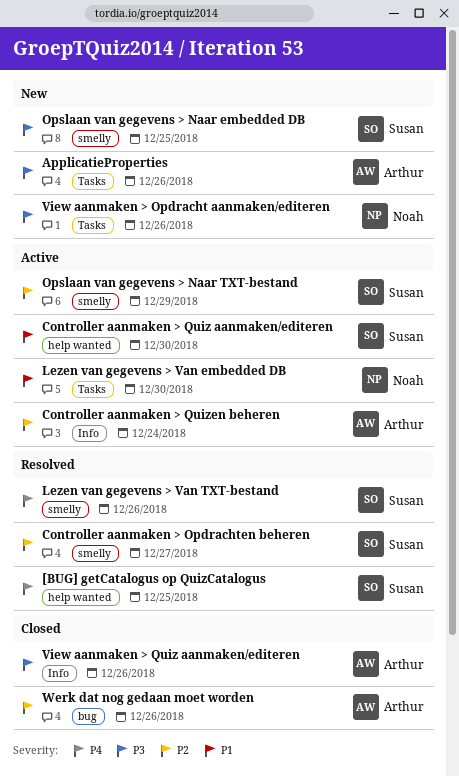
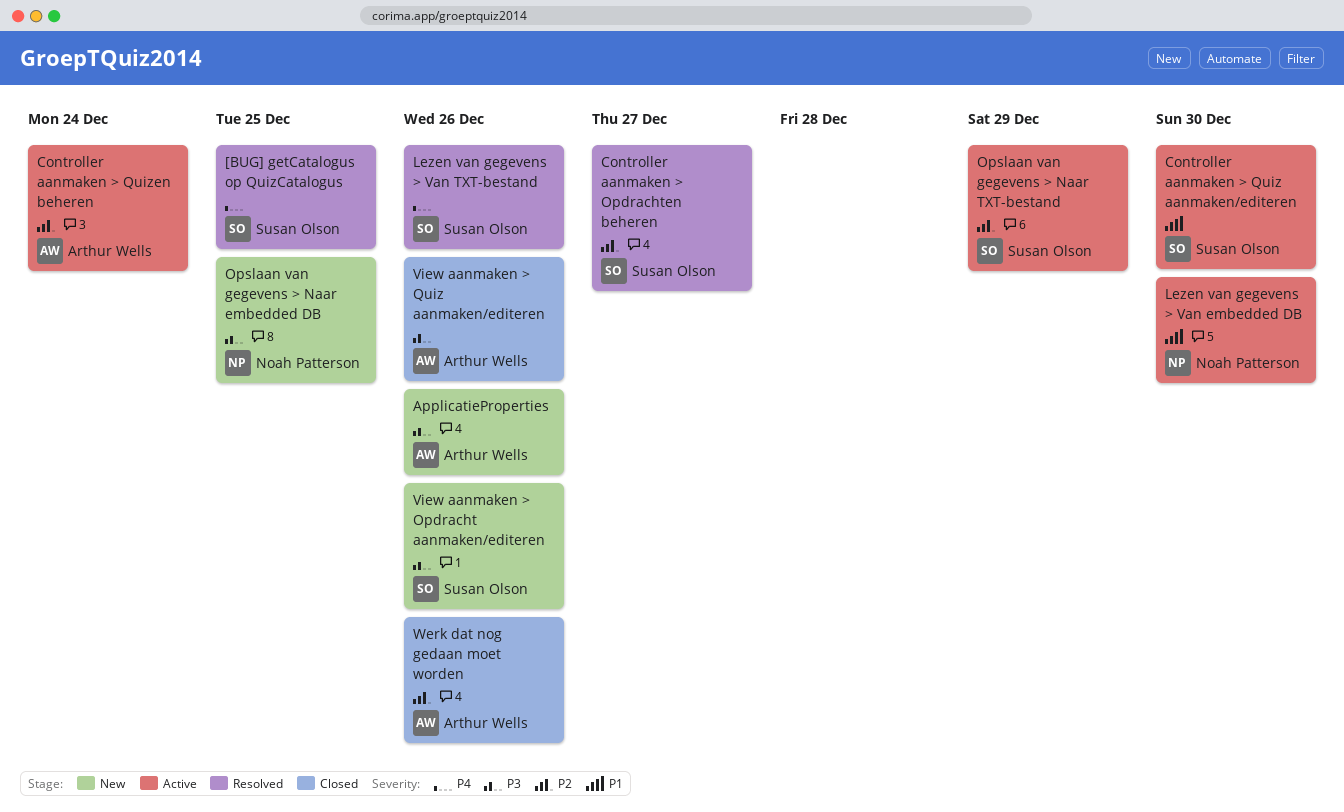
Opslaan van gegevens > Naar embedded DB, owner: Susan Olson -> Noah Patterson
View aanmaken > Opdracht aanmaken/editeren, owner: Noah Patterson -> Susan Olson

